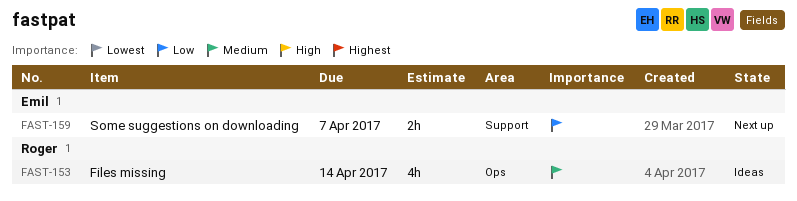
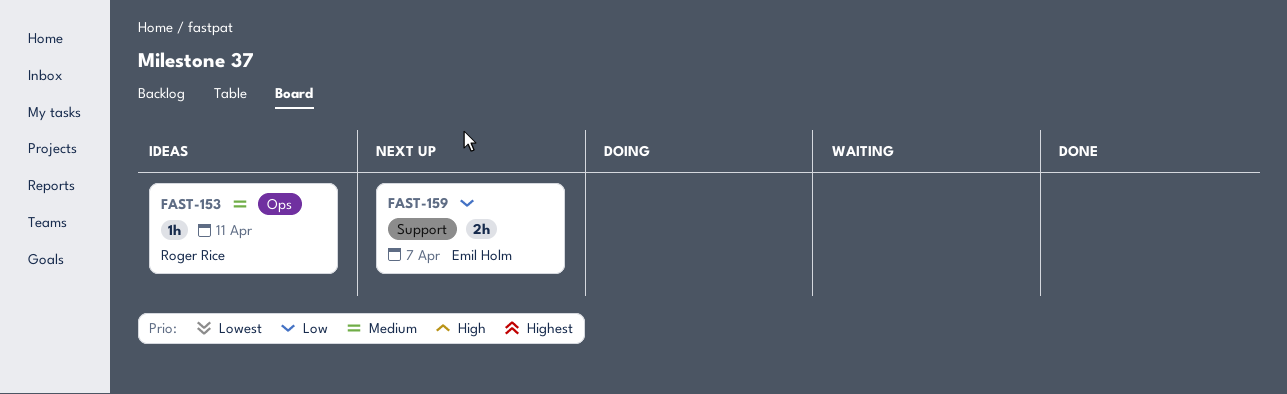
FAST-153, estimate: 4h -> 1h
FAST-153, due: Apr 14 -> Apr 11

